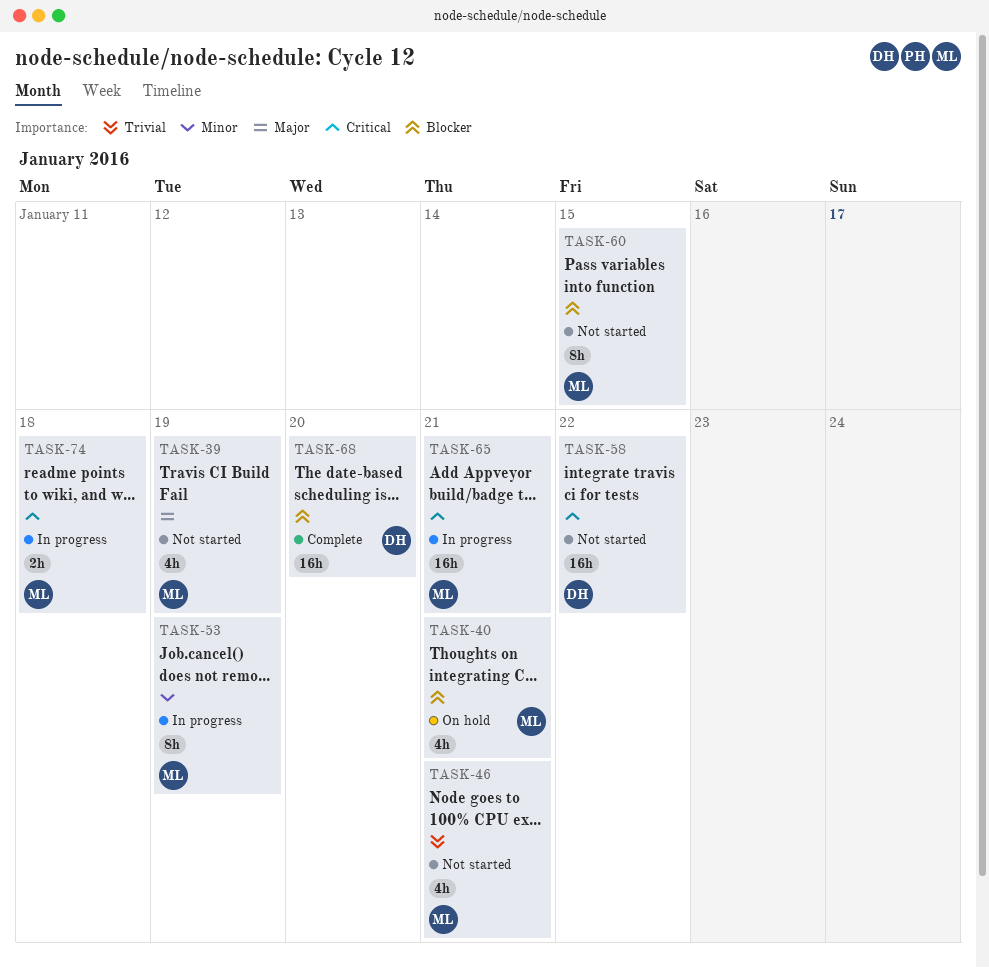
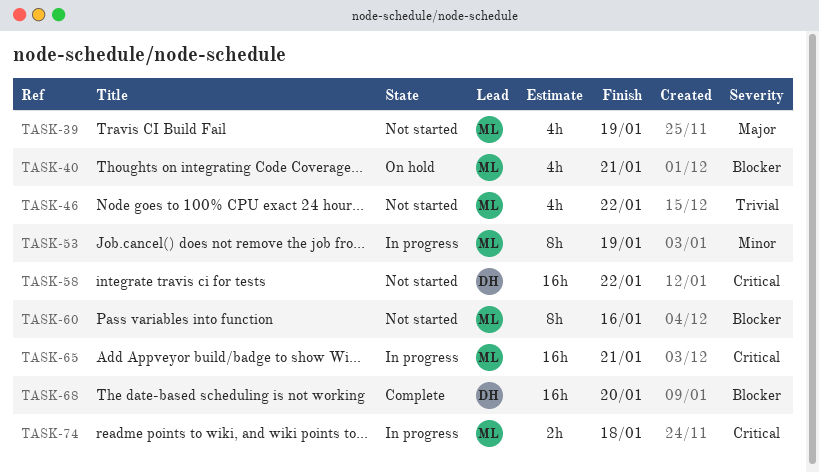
TASK-46, due: Jan 21 -> Jan 22
TASK-60, due: Jan 15 -> Jan 16

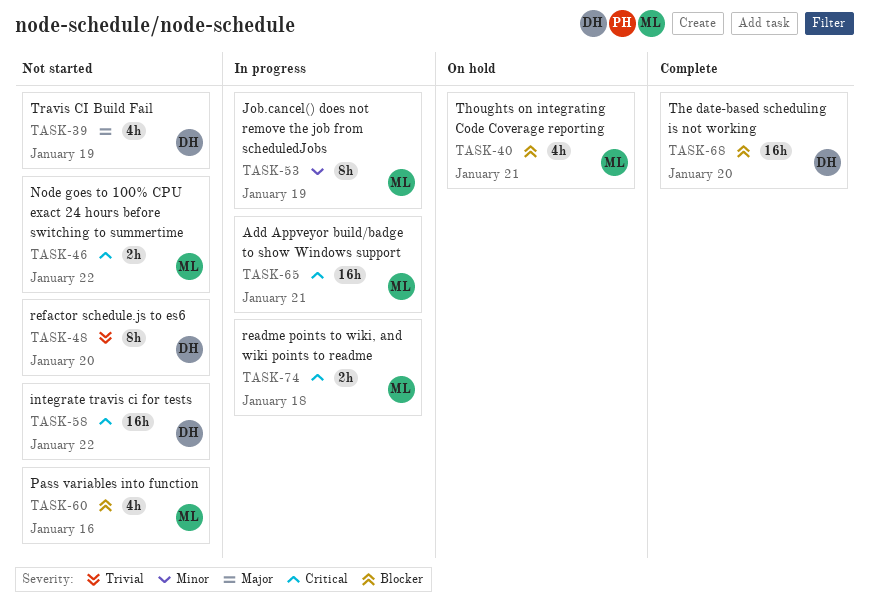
TASK-39, owner: ML -> DH
TASK-46, priority: Trivial -> Critical
TASK-46, estimate: 4h -> 2h
TASK-48: none -> present
TASK-60, estimate: 8h -> 4h

